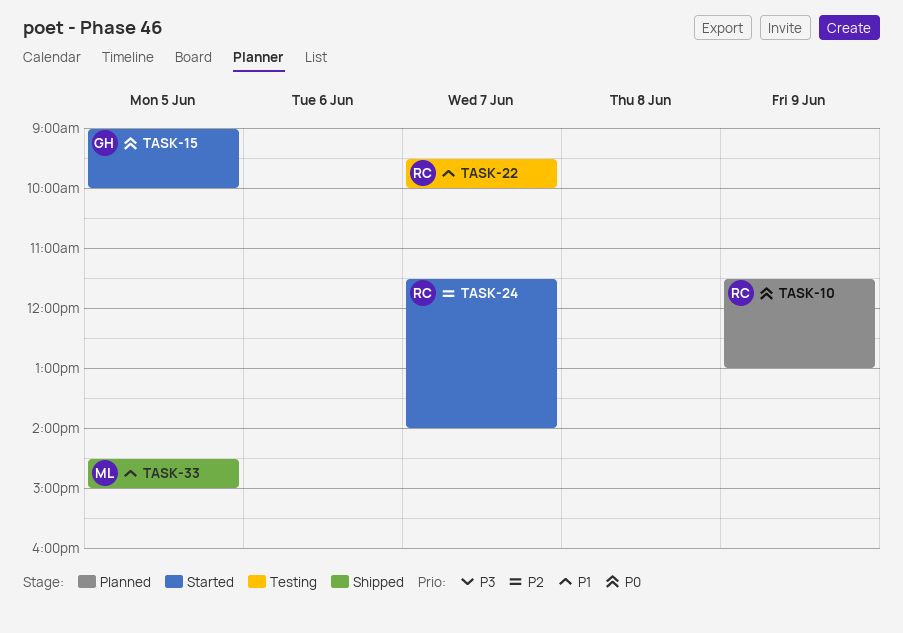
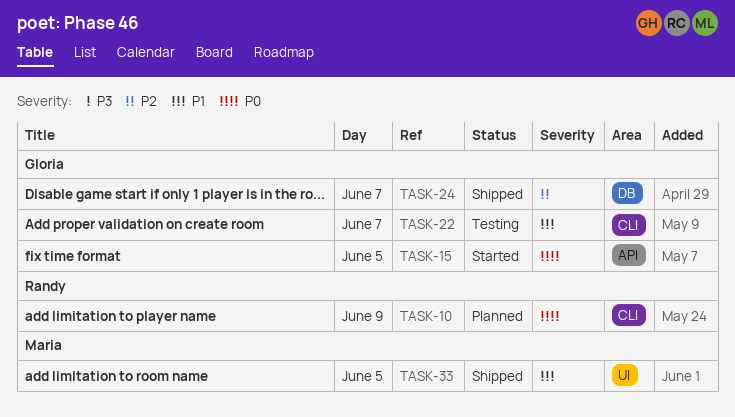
TASK-22, owner: Randy -> Gloria
TASK-24, status: Started -> Shipped
TASK-24, owner: Randy -> Gloria

